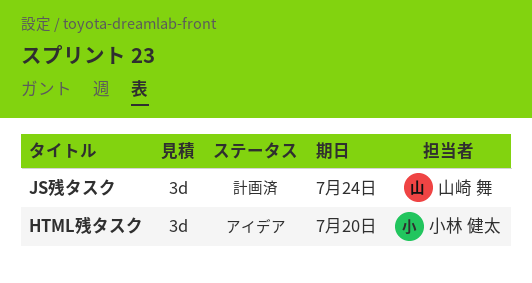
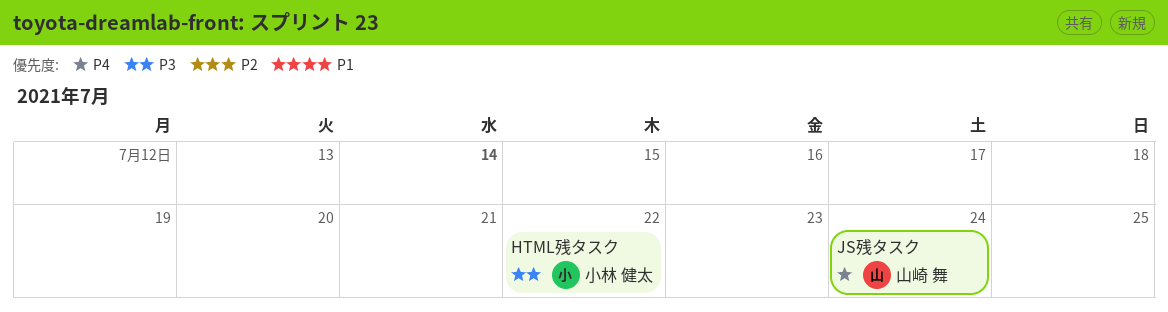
HTML残タスク, due: Jul 20 -> Jul 22

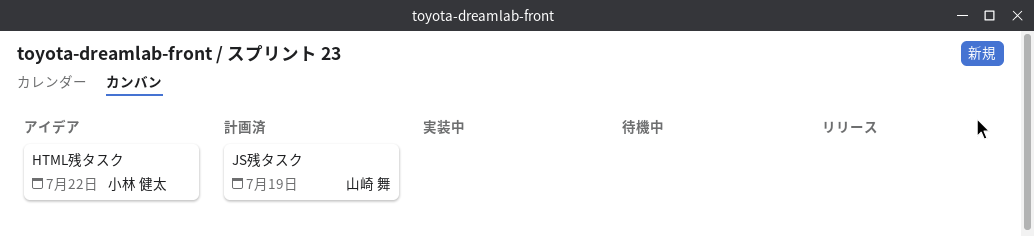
JS残タスク, due: Jul 24 -> Jul 19

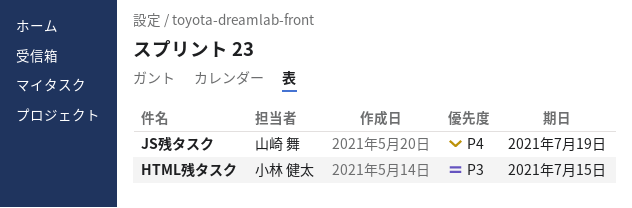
HTML残タスク, due: Jul 22 -> Jul 15

